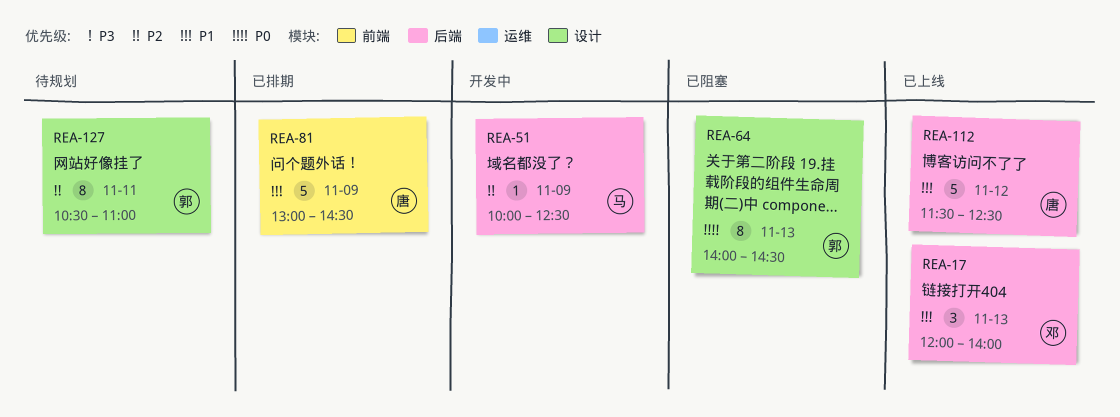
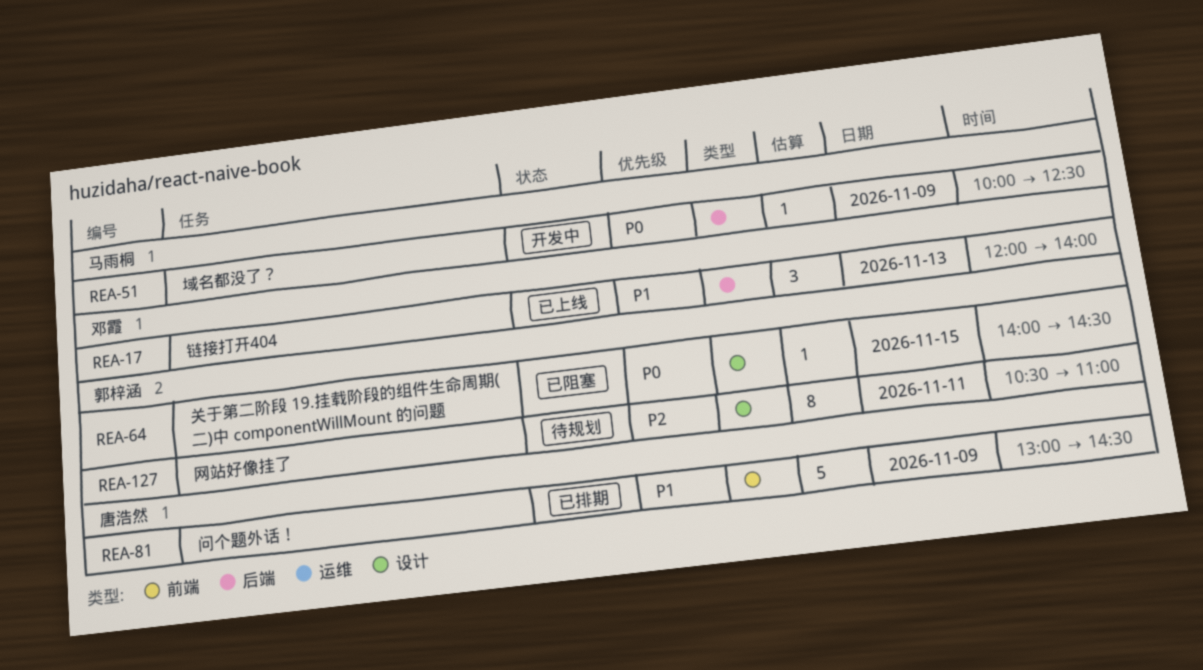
REA-51, priority: P2 -> P0
REA-64, estimate: 8 -> 1
REA-64, day: Nov 13 -> Nov 15
REA-112: present -> none

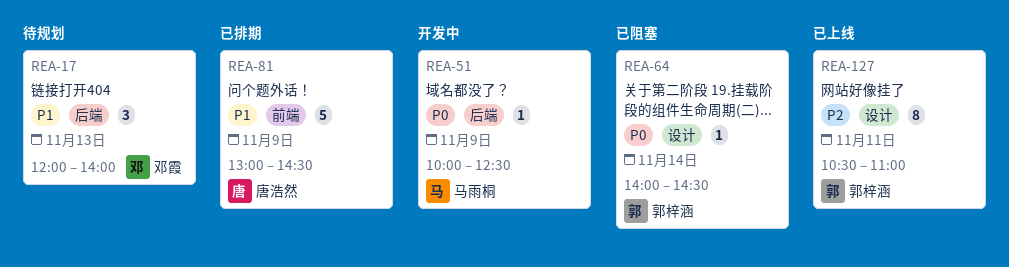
REA-17, status: 已上线 -> 待规划
REA-64, day: Nov 15 -> Nov 14
REA-127, status: 待规划 -> 已上线

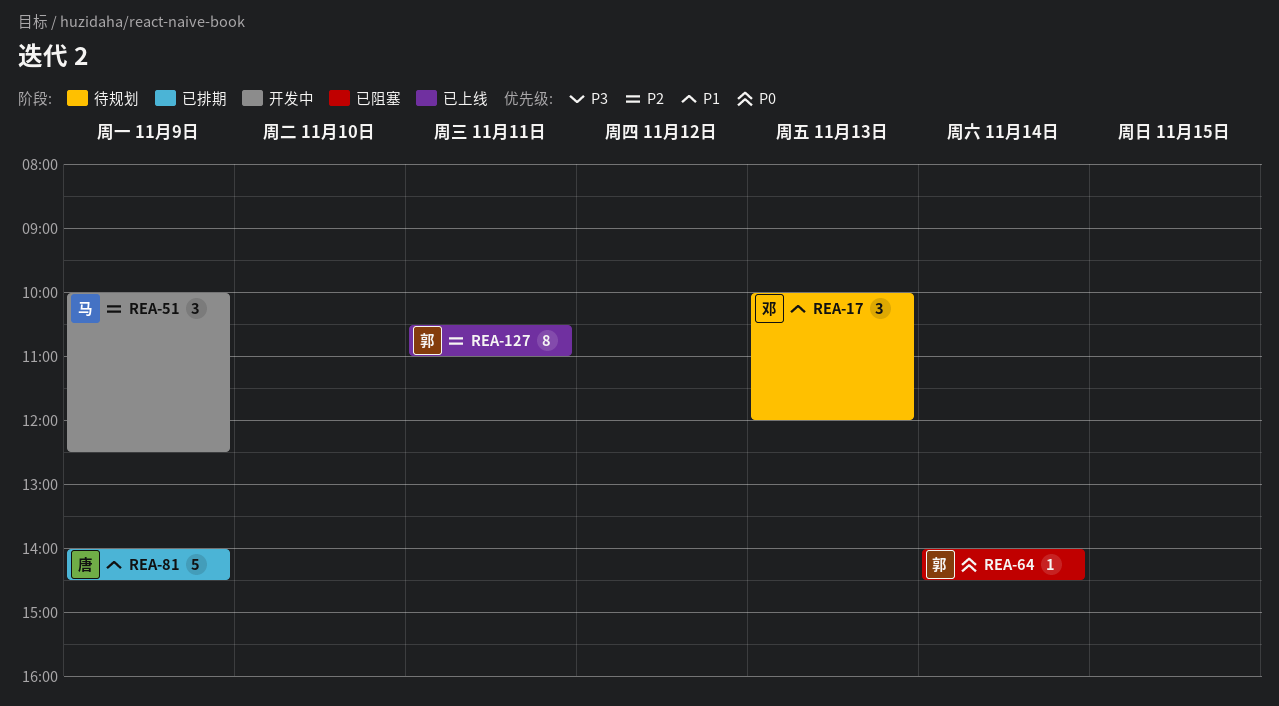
REA-17, begins: 12:00 -> 10:00
REA-17, ends: 14:00 -> 12:00
REA-51, priority: P0 -> P2
REA-51, estimate: 1 -> 3
REA-81, begins: 13:00 -> 14:00

